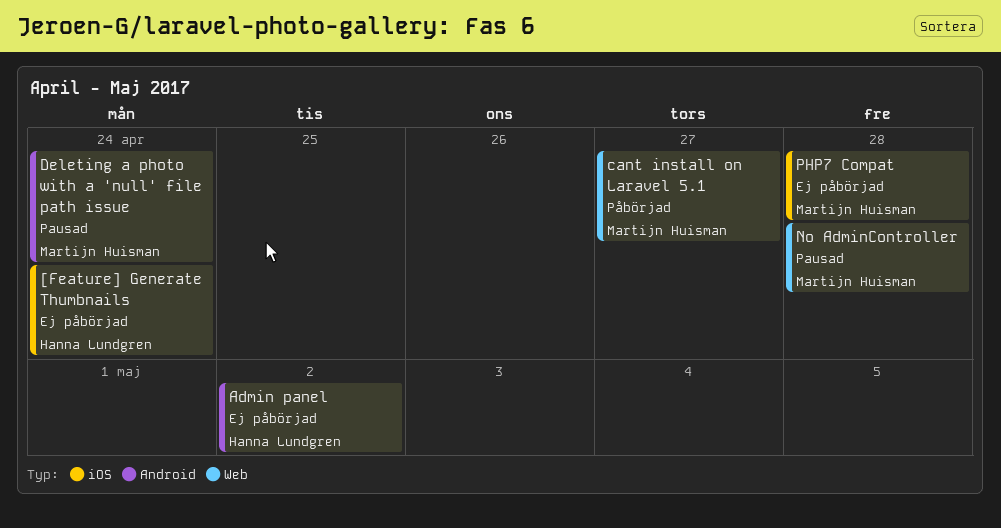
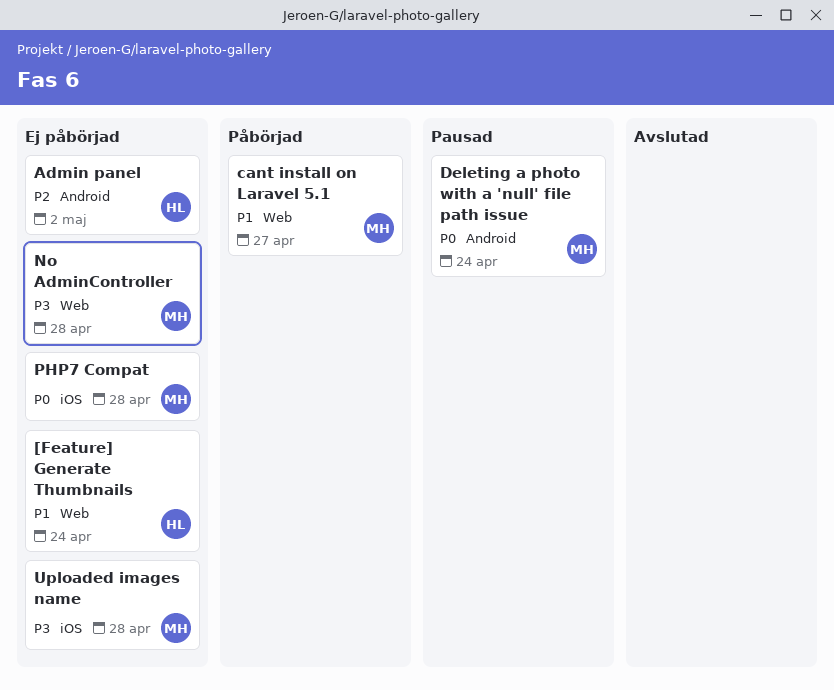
[Feature] Generate Thumbnails, label: iOS -> Web
No AdminController, status: Pausad -> Ej påbörjad
Uploaded images name: none -> present

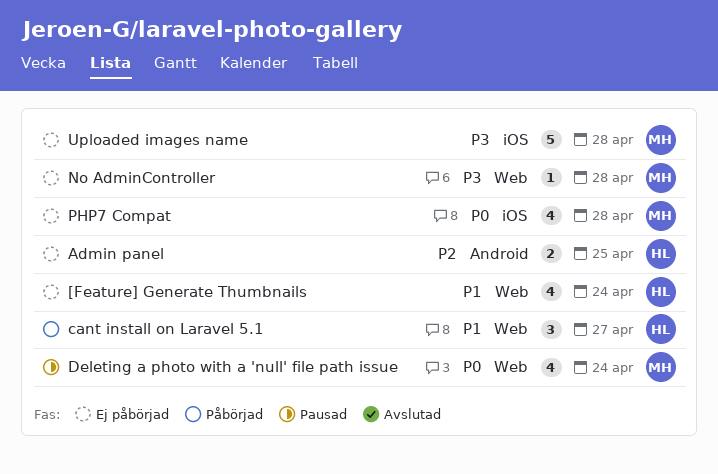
Admin panel, due: May 2 -> Apr 25
cant install on Laravel 5.1, owner: MH -> HL
Deleting a photo with a 'null' file path issue, label: Android -> Web

